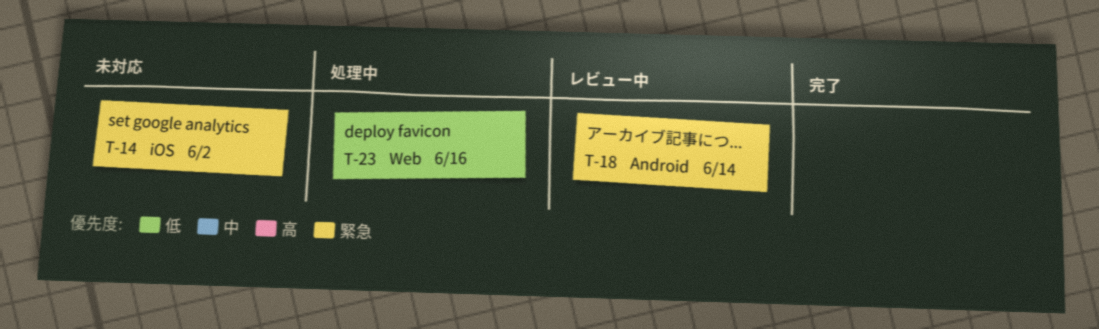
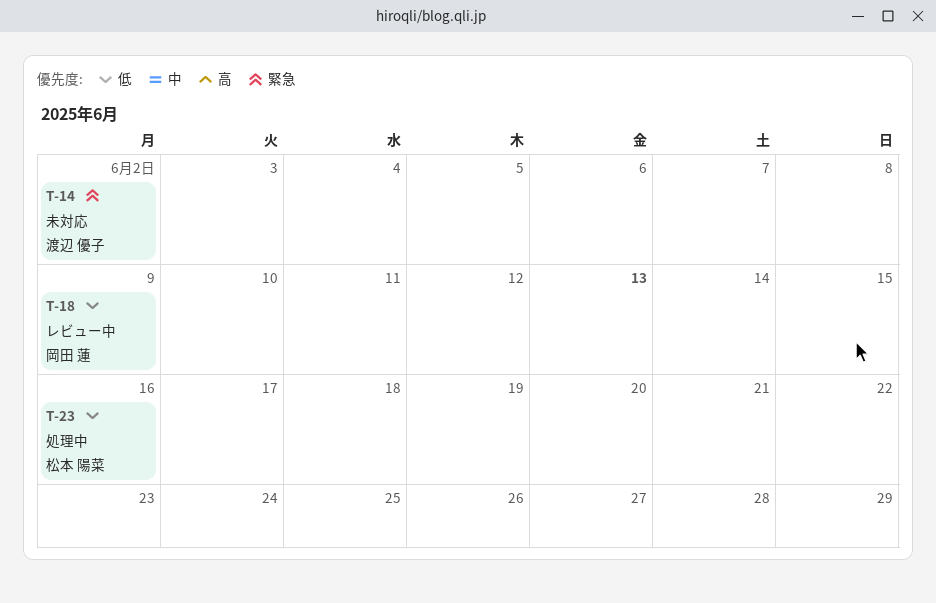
T-18, priority: 緊急 -> 低
T-18, due: Jun 14 -> Jun 9

